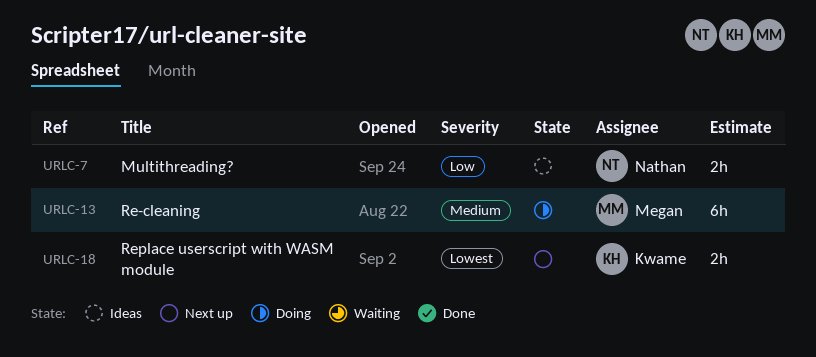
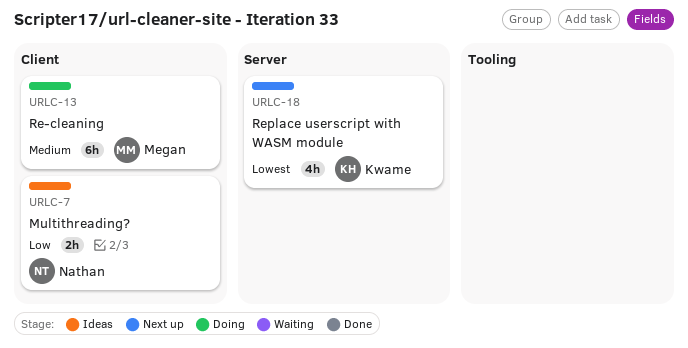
URLC-18, estimate: 2h -> 4h

